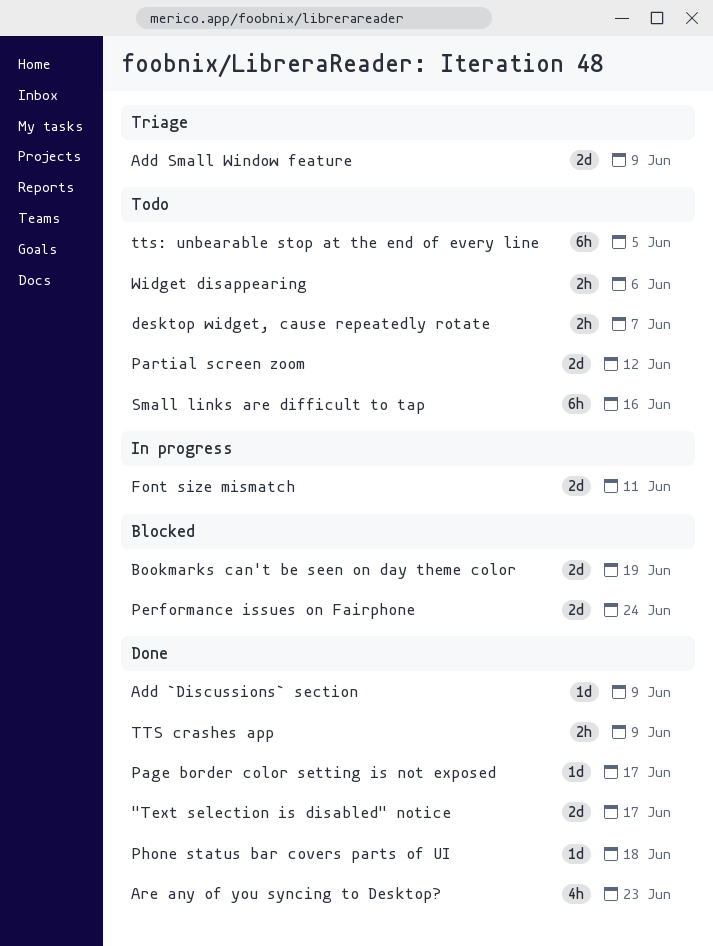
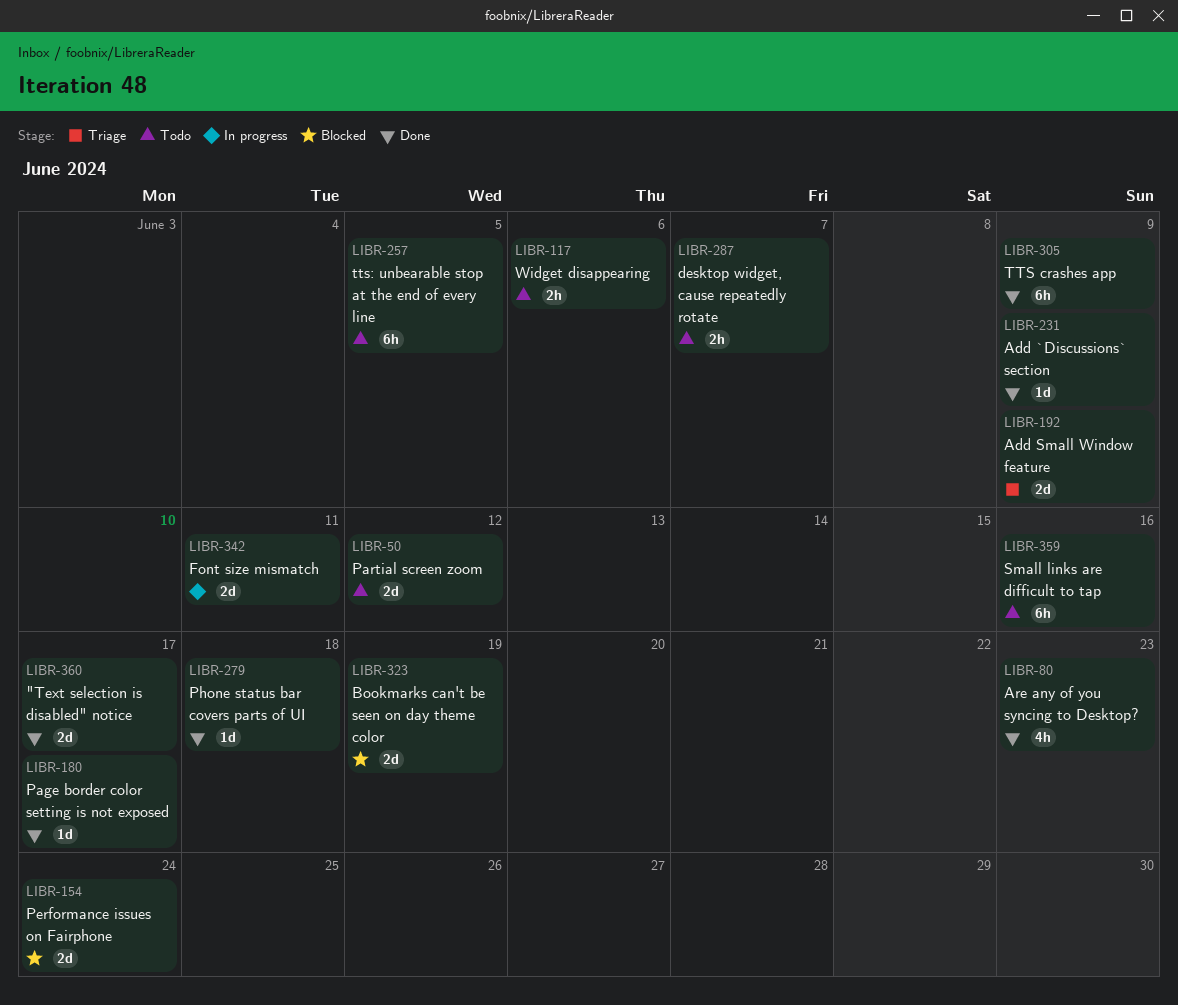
TTS crashes app, estimate: 2h -> 6h

